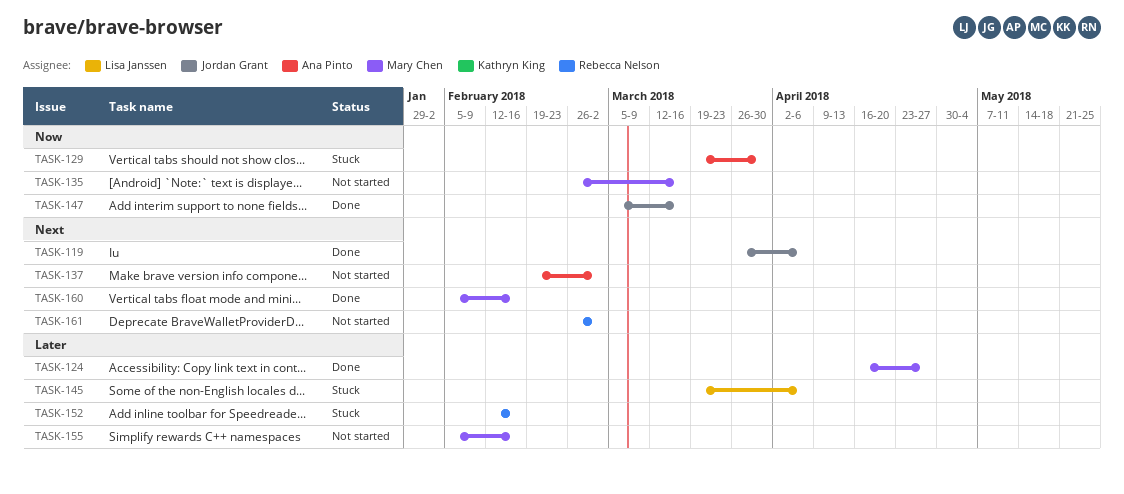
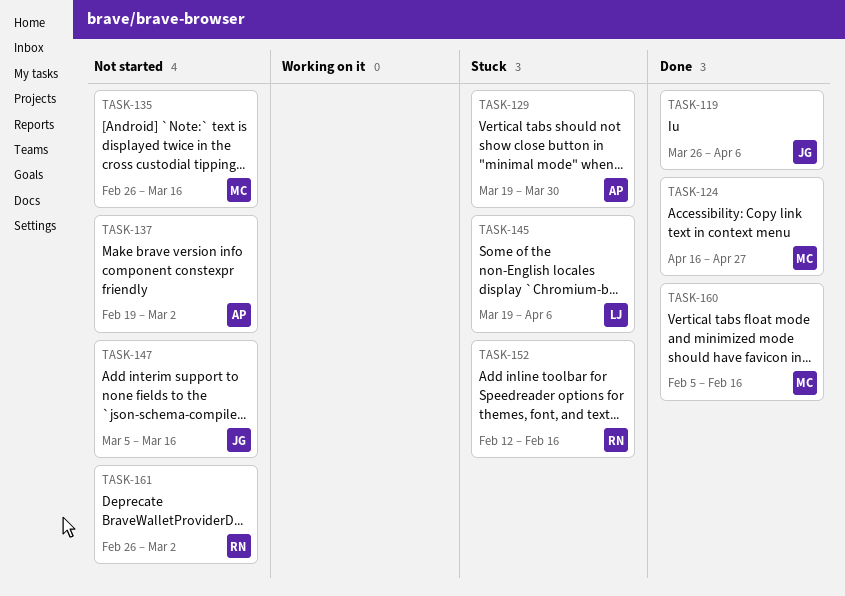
TASK-147, status: Done -> Not started
TASK-155: present -> none

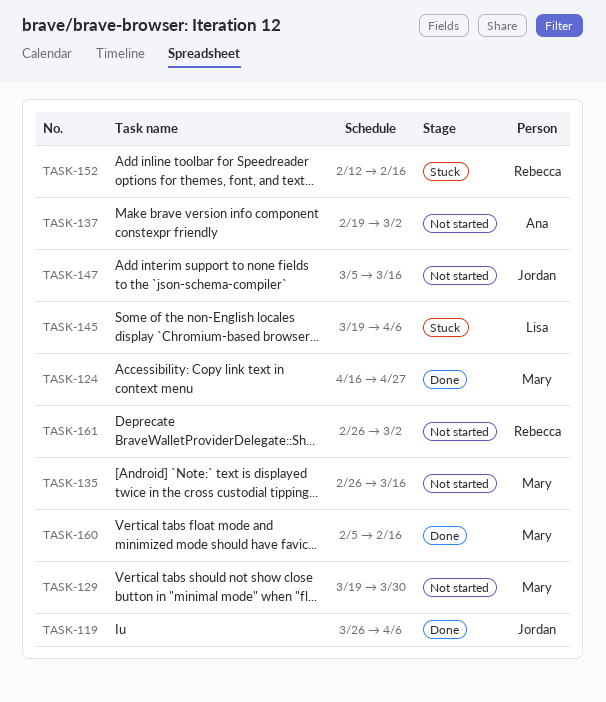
TASK-129, status: Stuck -> Not started
TASK-129, owner: Ana -> Mary

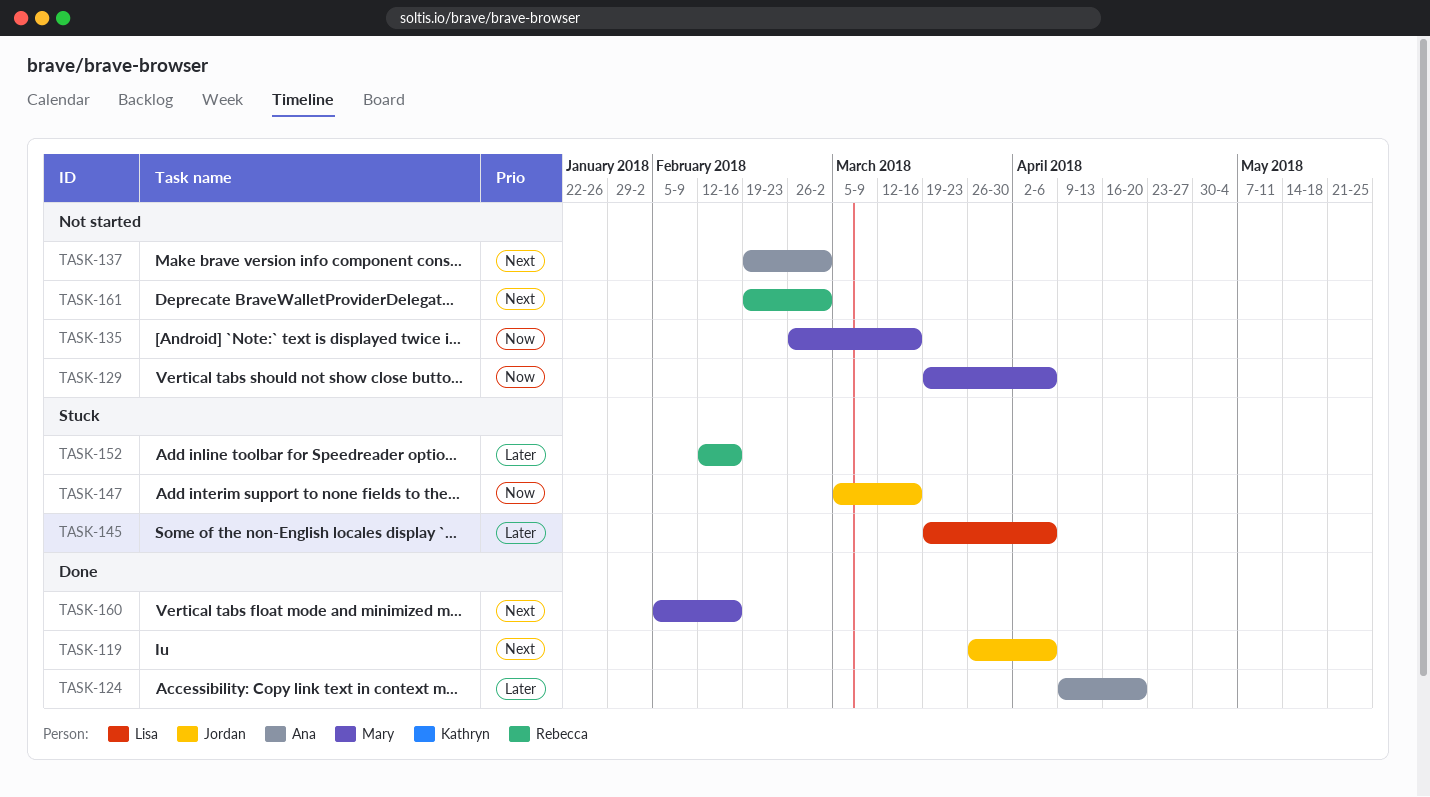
TASK-124, owner: Mary -> Ana
TASK-124, start: Apr 16 -> Apr 9
TASK-124, due: Apr 27 -> Apr 20
TASK-129, due: Mar 30 -> Apr 6
TASK-147, status: Not started -> Stuck
TASK-161, start: Feb 26 -> Feb 19

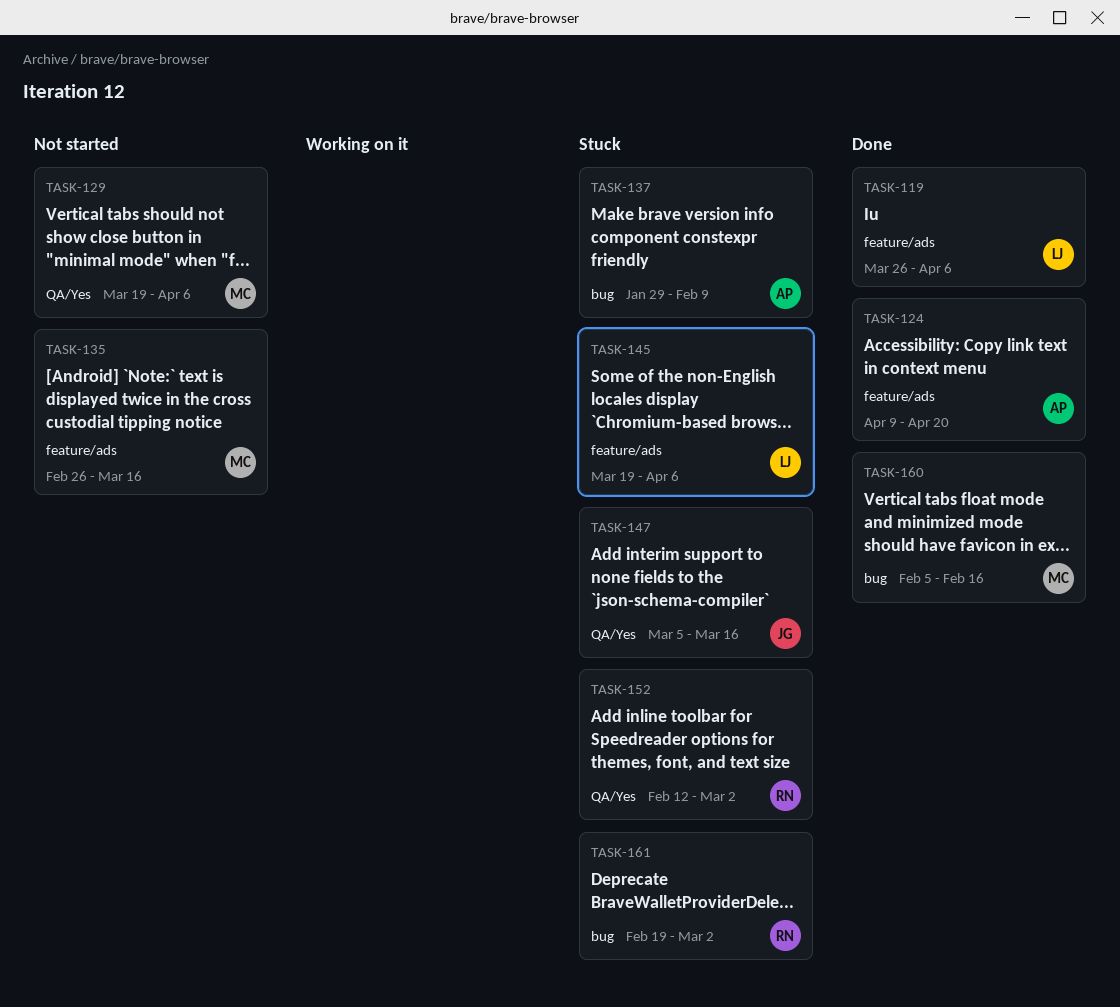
TASK-119, owner: Jordan -> Lisa
TASK-137, status: Not started -> Stuck
TASK-137, start: Feb 19 -> Jan 29
TASK-137, due: Mar 2 -> Feb 9
TASK-152, due: Feb 16 -> Mar 2
TASK-161, status: Not started -> Stuck

